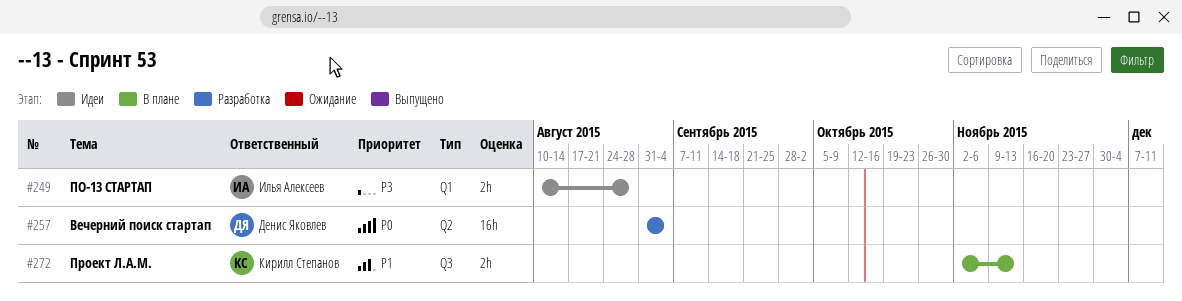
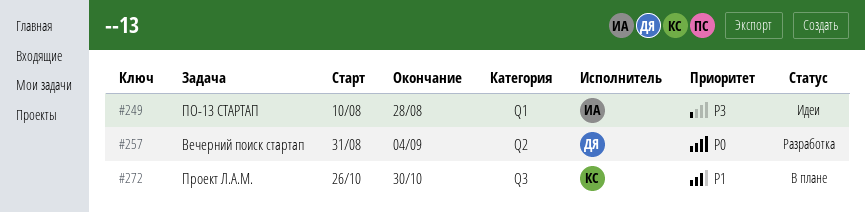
#272, start: Nov 2 -> Oct 26
#272, due: Nov 13 -> Oct 30

